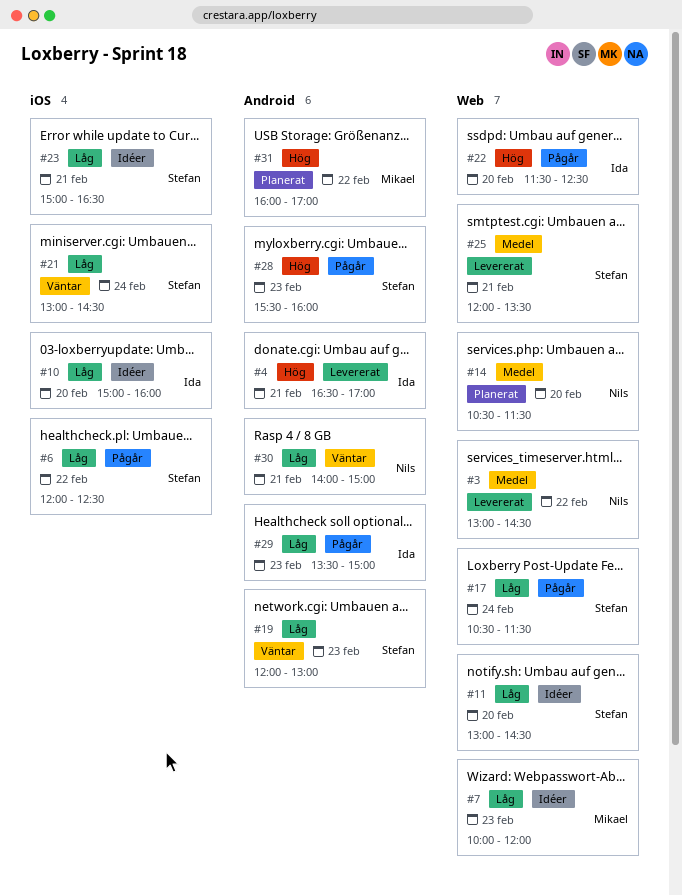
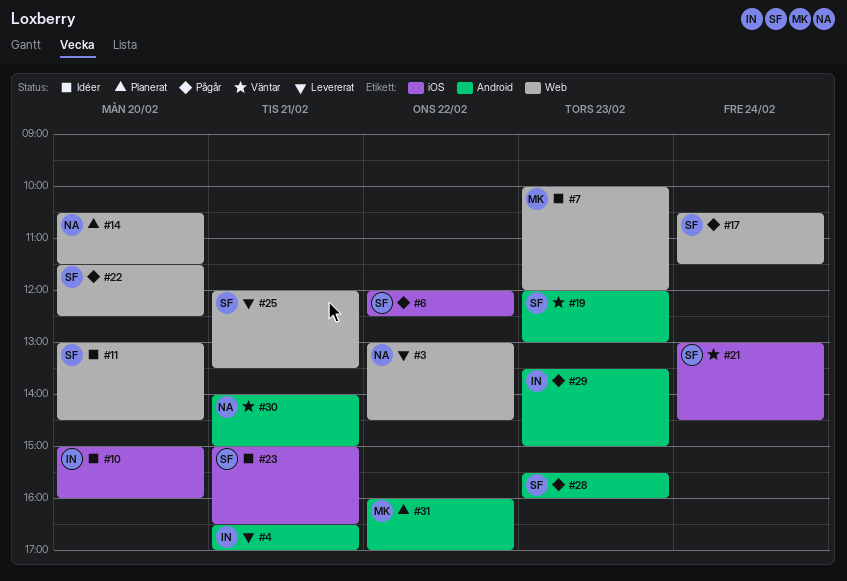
#22, owner: Ida -> Stefan

